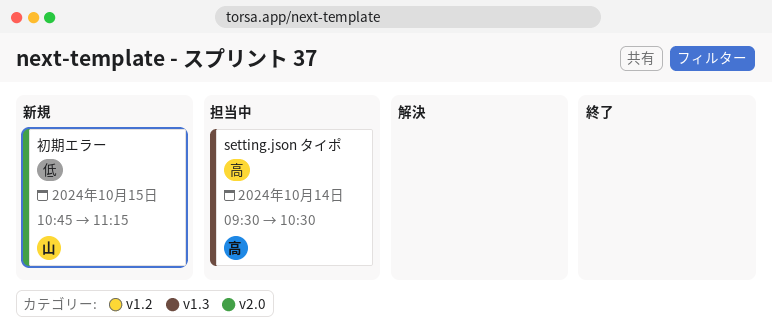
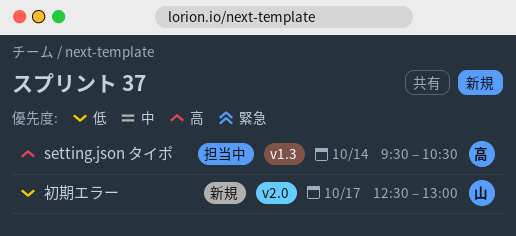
初期エラー, day: Oct 15 -> Oct 17
初期エラー, begins: 10:45 -> 12:30
初期エラー, ends: 11:15 -> 13:00

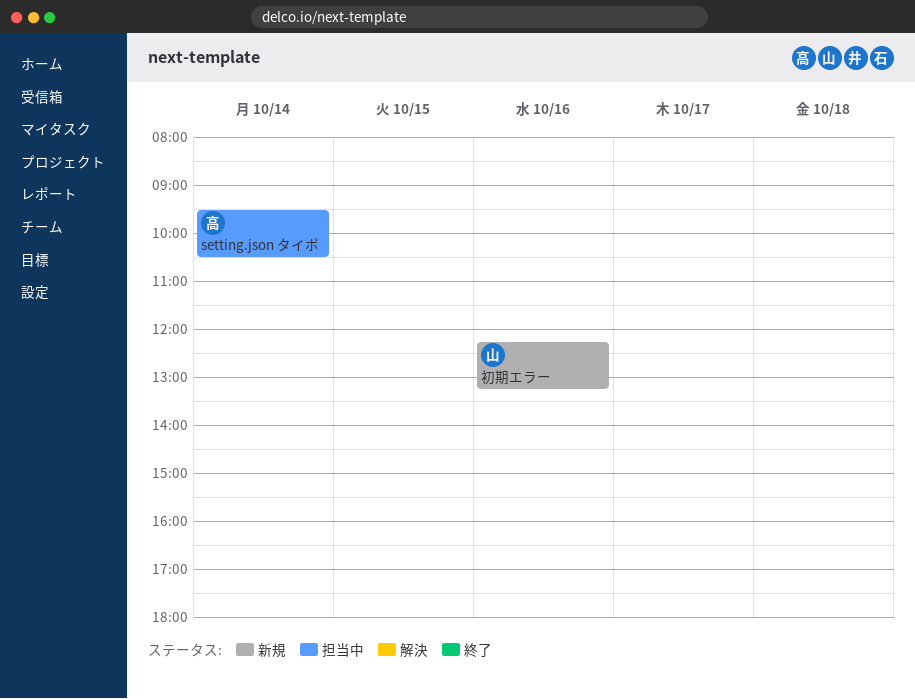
初期エラー, day: Oct 17 -> Oct 16
初期エラー, begins: 12:30 -> 12:15
初期エラー, ends: 13:00 -> 13:15

